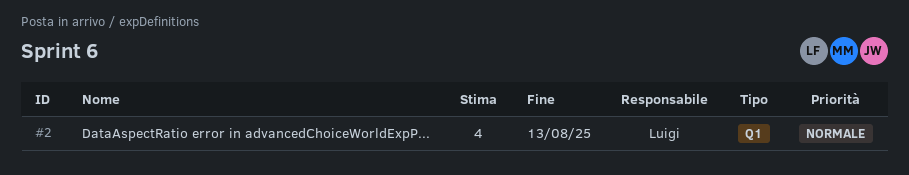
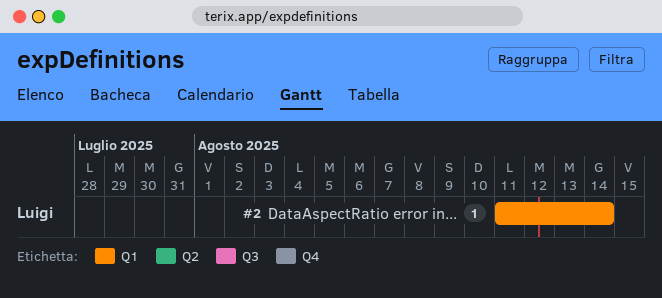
#2, estimate: 4 -> 1
#2, due: Aug 13 -> Aug 14

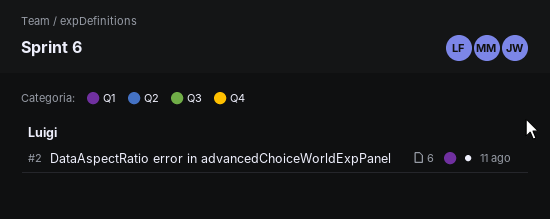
#2, due: Aug 14 -> Aug 11

